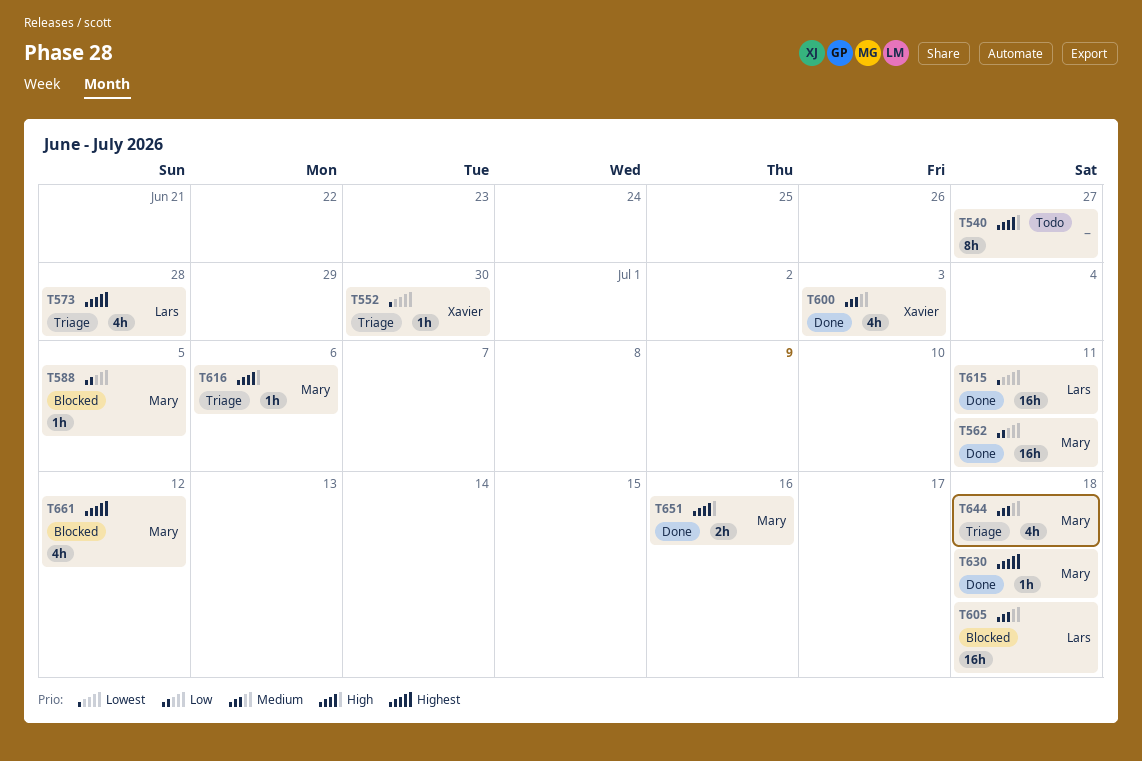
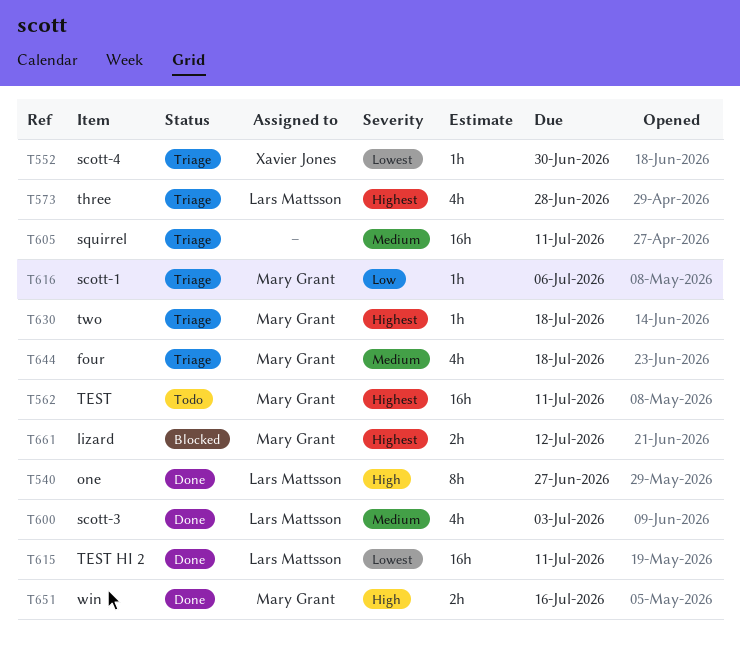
T540, status: Todo -> Done
T540, owner: none -> Lars Mattsson
T562, status: Done -> Todo
T562, priority: Low -> Highest
T588: present -> none
T600, owner: Xavier Jones -> Lars Mattsson
T605, status: Blocked -> Triage
T605, owner: Lars Mattsson -> none
T605, due: Jul 18 -> Jul 11
T616, priority: High -> Low
T630, status: Done -> Triage
T661, estimate: 4h -> 2h

